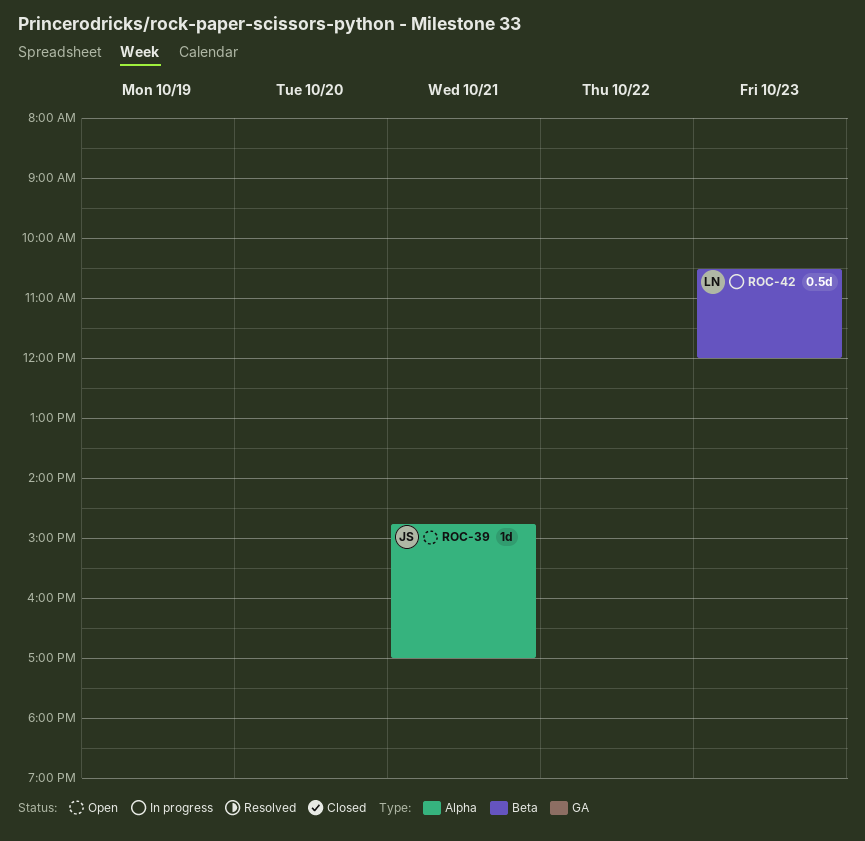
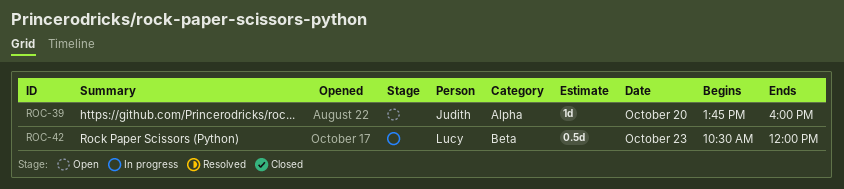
ROC-39, day: Oct 21 -> Oct 20
ROC-39, begins: 14:45 -> 13:45
ROC-39, ends: 17:00 -> 16:00

